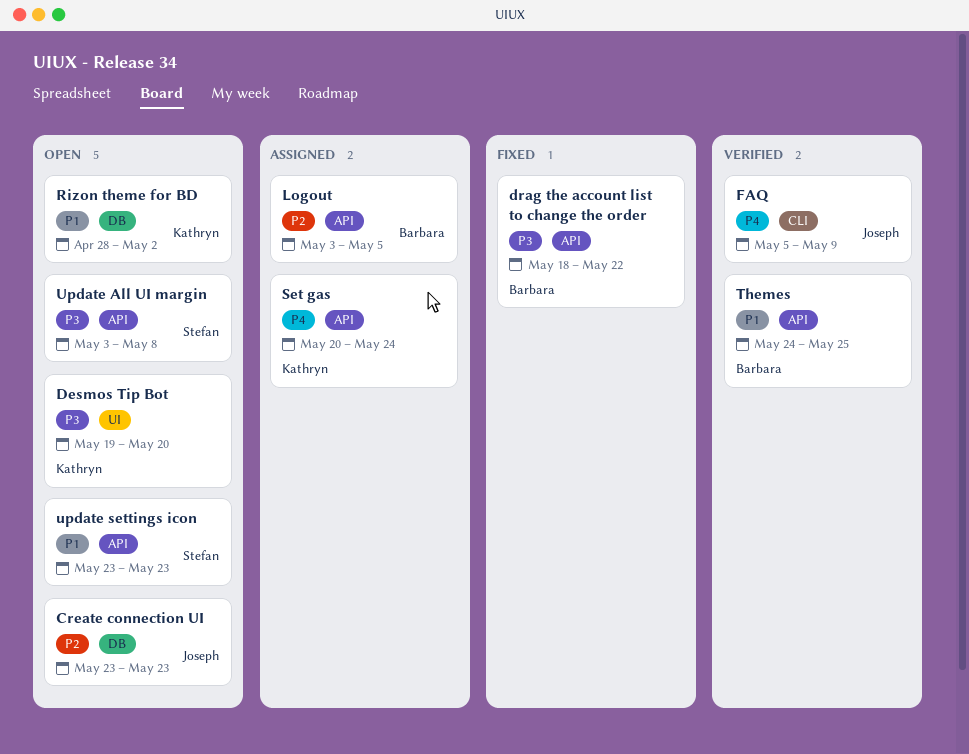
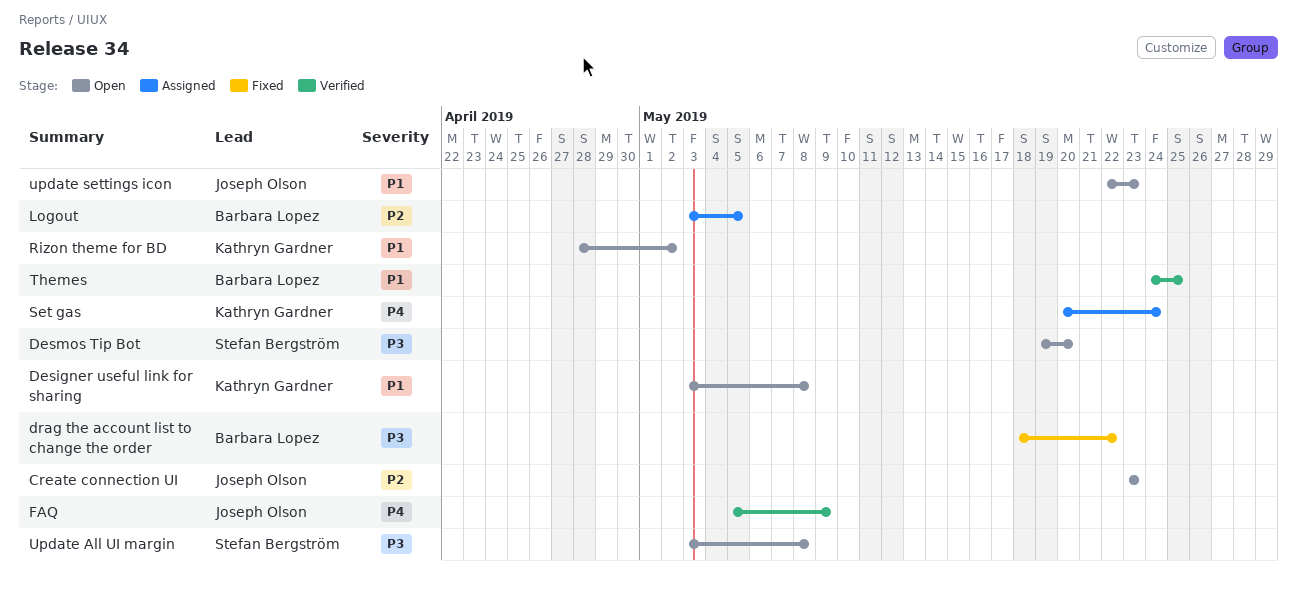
Designer useful link for sharing: none -> present
Desmos Tip Bot, owner: Kathryn Gardner -> Stefan Bergström
update settings icon, owner: Stefan Bergström -> Joseph Olson
update settings icon, start: May 23 -> May 22

